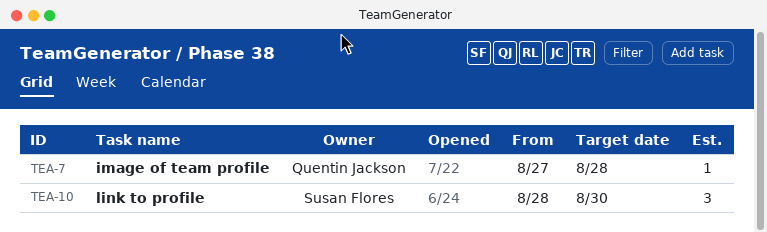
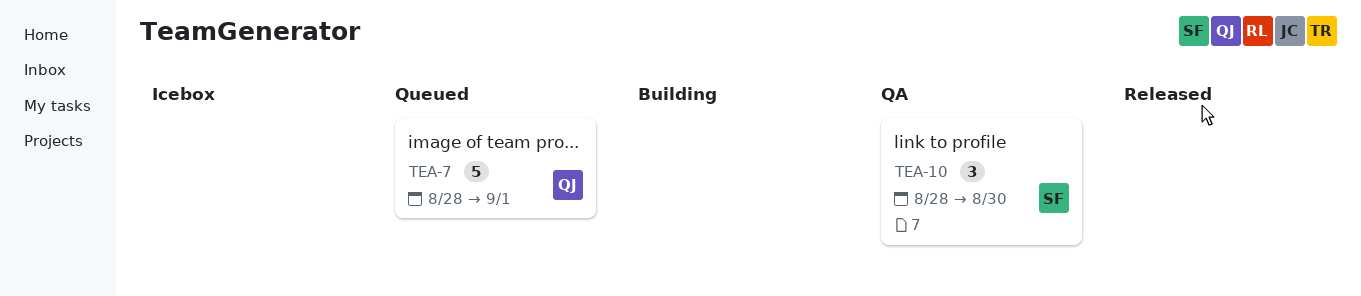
TEA-7, estimate: 1 -> 5
TEA-7, start: Aug 27 -> Aug 28
TEA-7, due: Aug 28 -> Sep 1

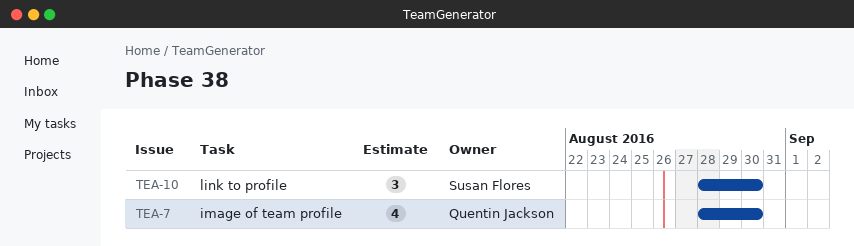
TEA-7, estimate: 5 -> 4
TEA-7, due: Sep 1 -> Aug 30

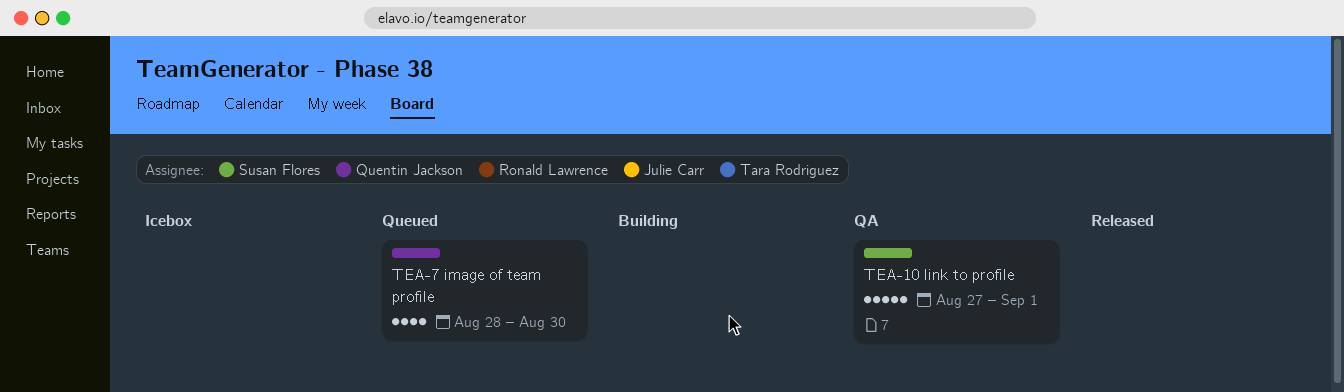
TEA-10, estimate: 3 -> 5
TEA-10, start: Aug 28 -> Aug 27
TEA-10, due: Aug 30 -> Sep 1

